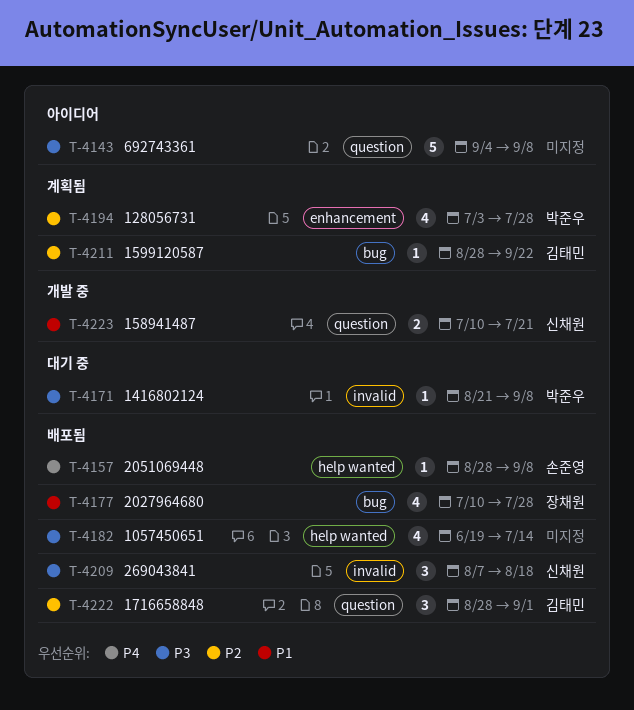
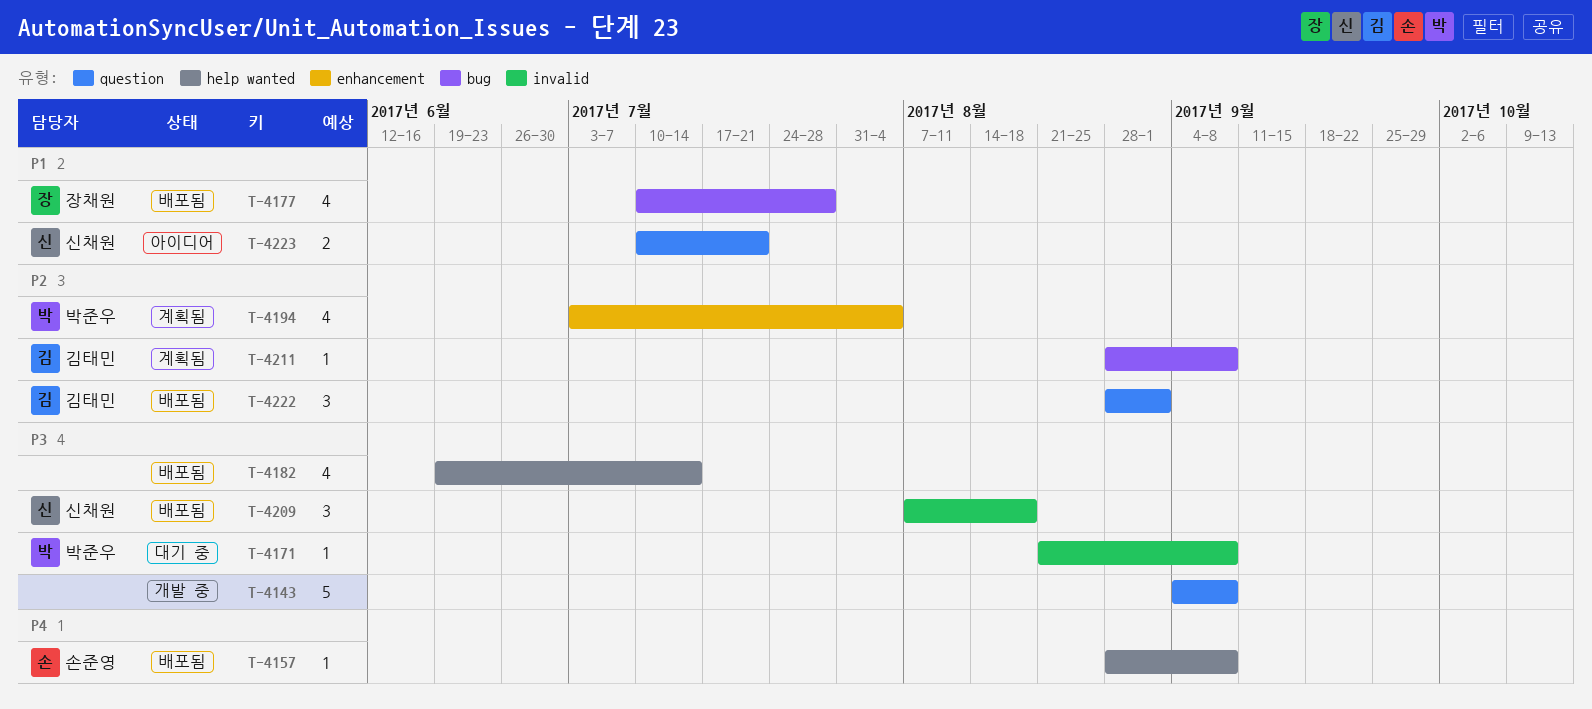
T-4143, status: 아이디어 -> 개발 중
T-4194, due: Jul 28 -> Aug 4
T-4211, due: Sep 22 -> Sep 8
T-4223, status: 개발 중 -> 아이디어

